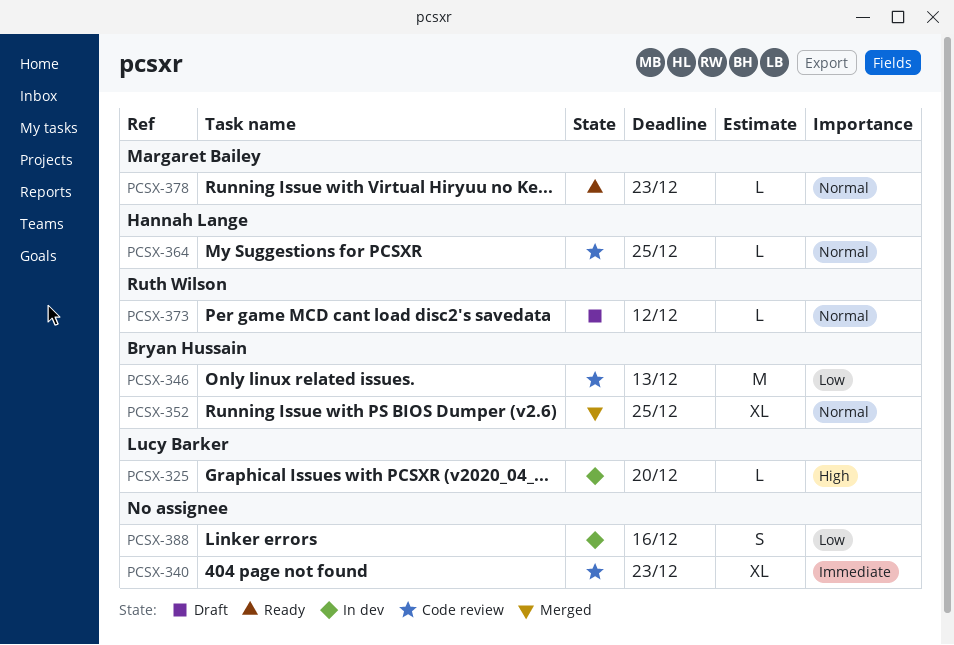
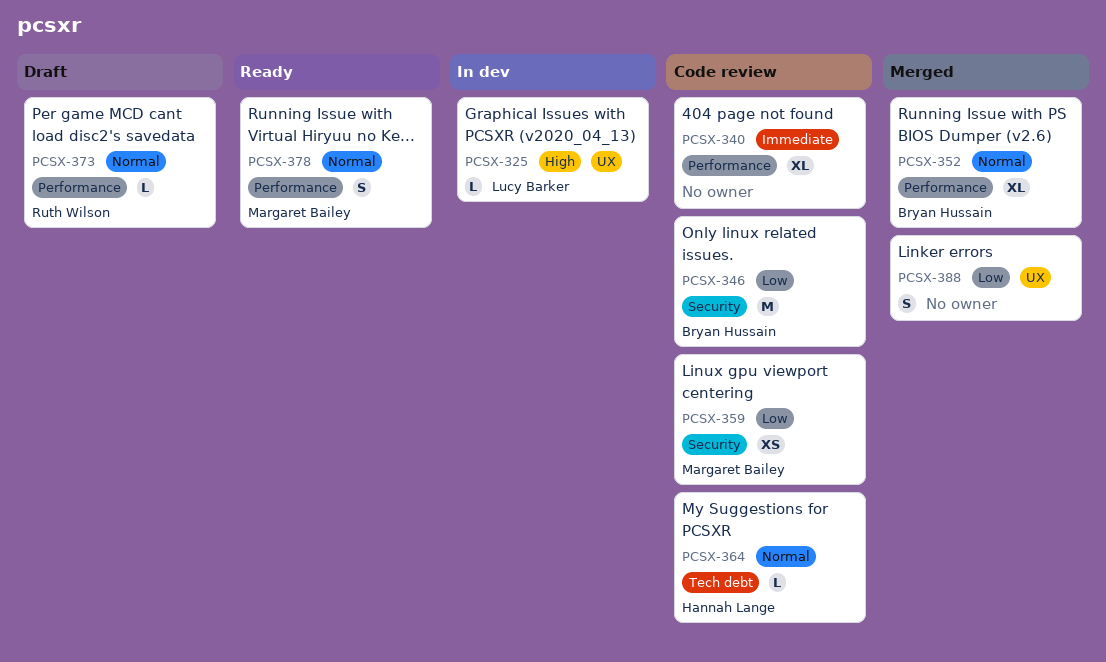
PCSX-359: none -> present
PCSX-378, estimate: L -> S
PCSX-388, status: In dev -> Merged

